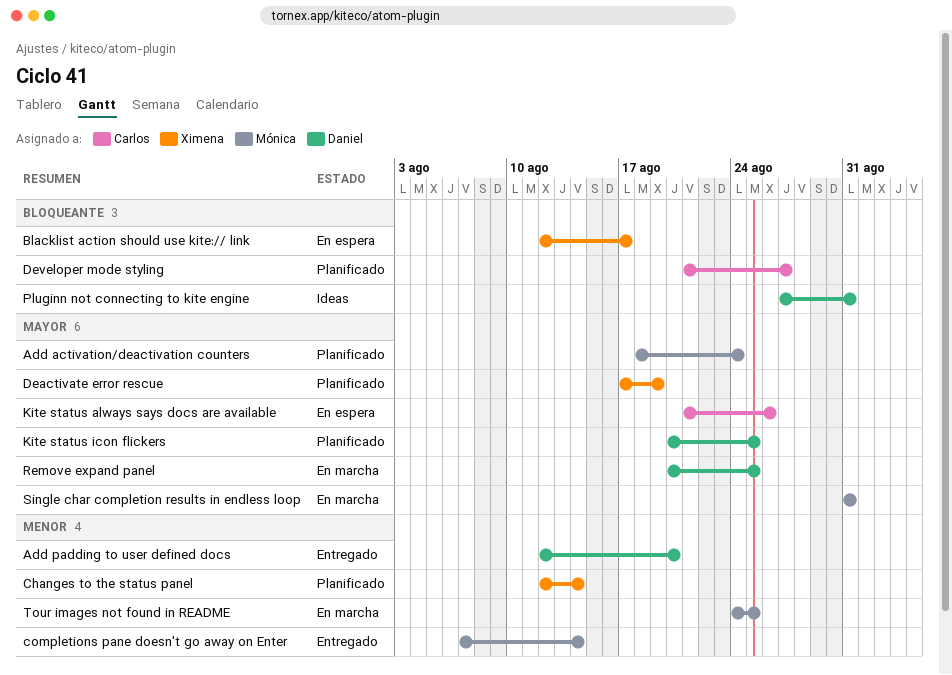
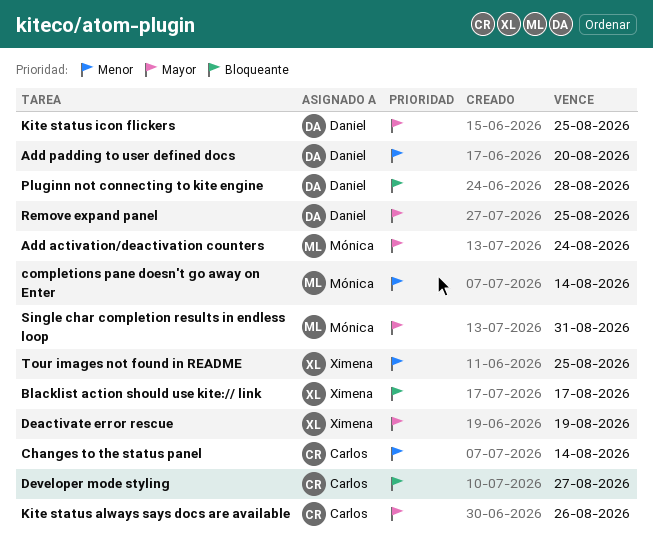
Changes to the status panel, owner: Ximena -> Carlos
Pluginn not connecting to kite engine, due: Aug 31 -> Aug 28
Tour images not found in README, owner: Mónica -> Ximena

